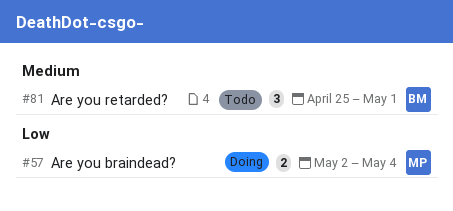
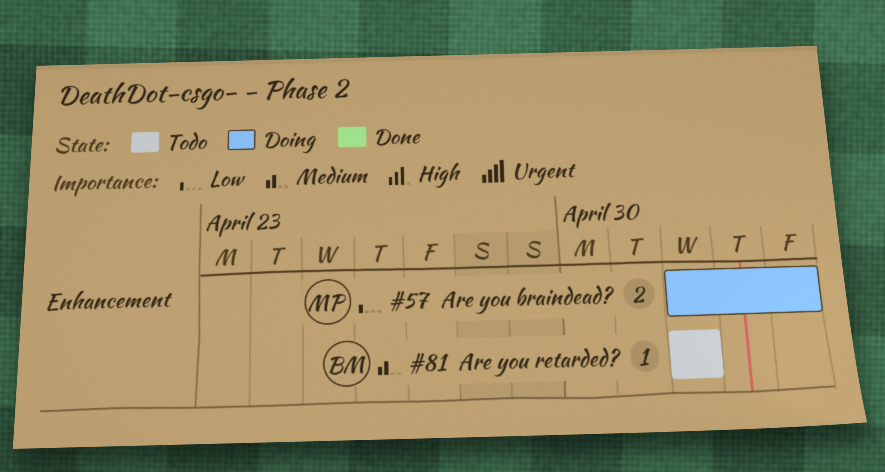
#81, estimate: 3 -> 1
#81, start: Apr 25 -> May 2
#81, due: May 1 -> May 2

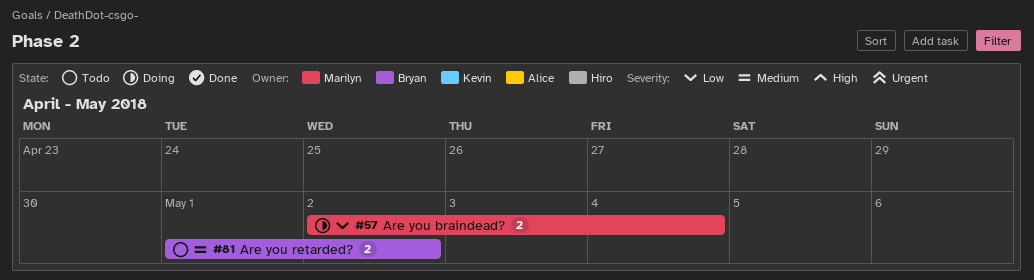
#81, estimate: 1 -> 2
#81, start: May 2 -> May 1

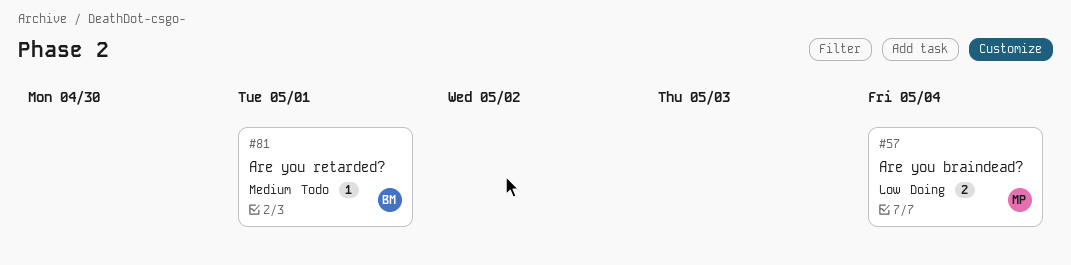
#81, estimate: 2 -> 1
#81, due: May 2 -> May 1

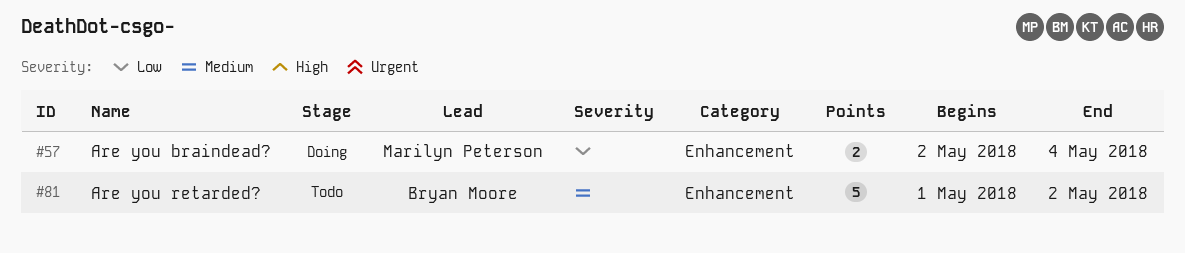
#81, estimate: 1 -> 5
#81, due: May 1 -> May 2

